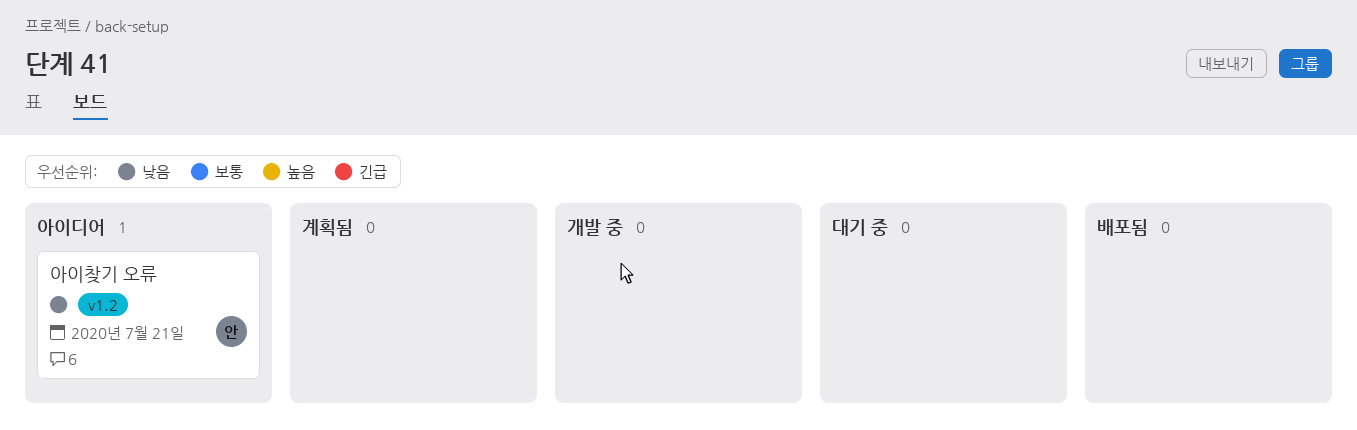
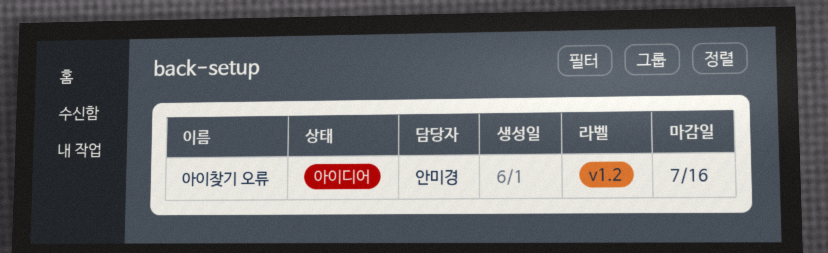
아이찾기 오류, due: Jul 21 -> Jul 16

